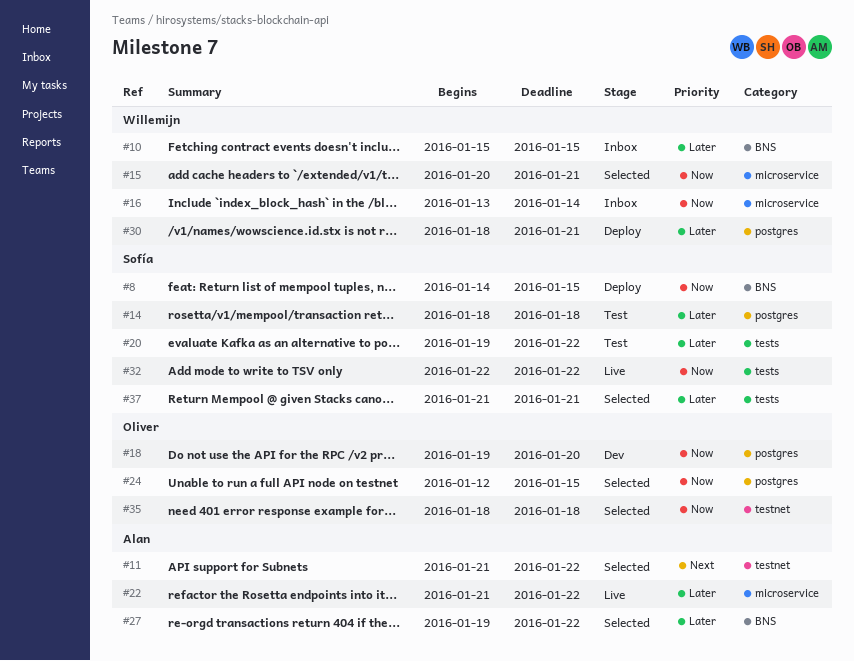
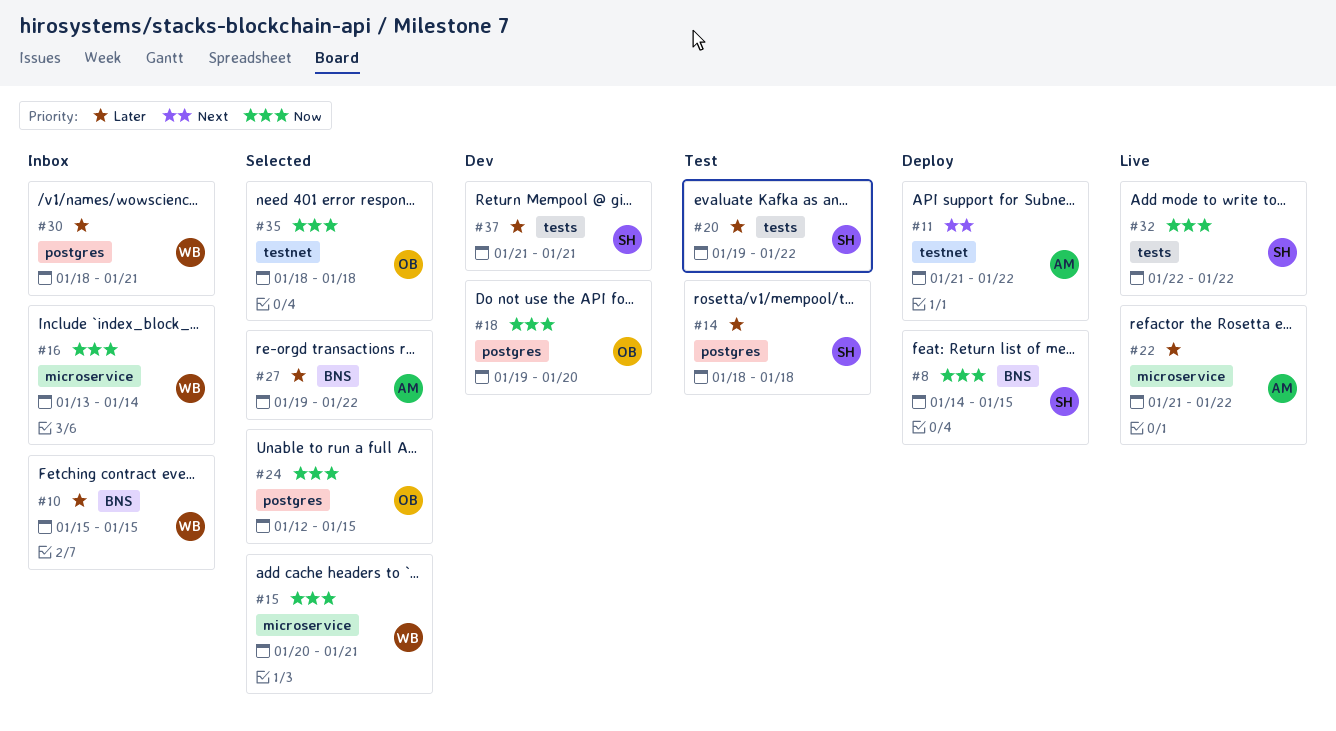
#11, status: Selected -> Deploy
#30, status: Deploy -> Inbox
#37, status: Selected -> Dev

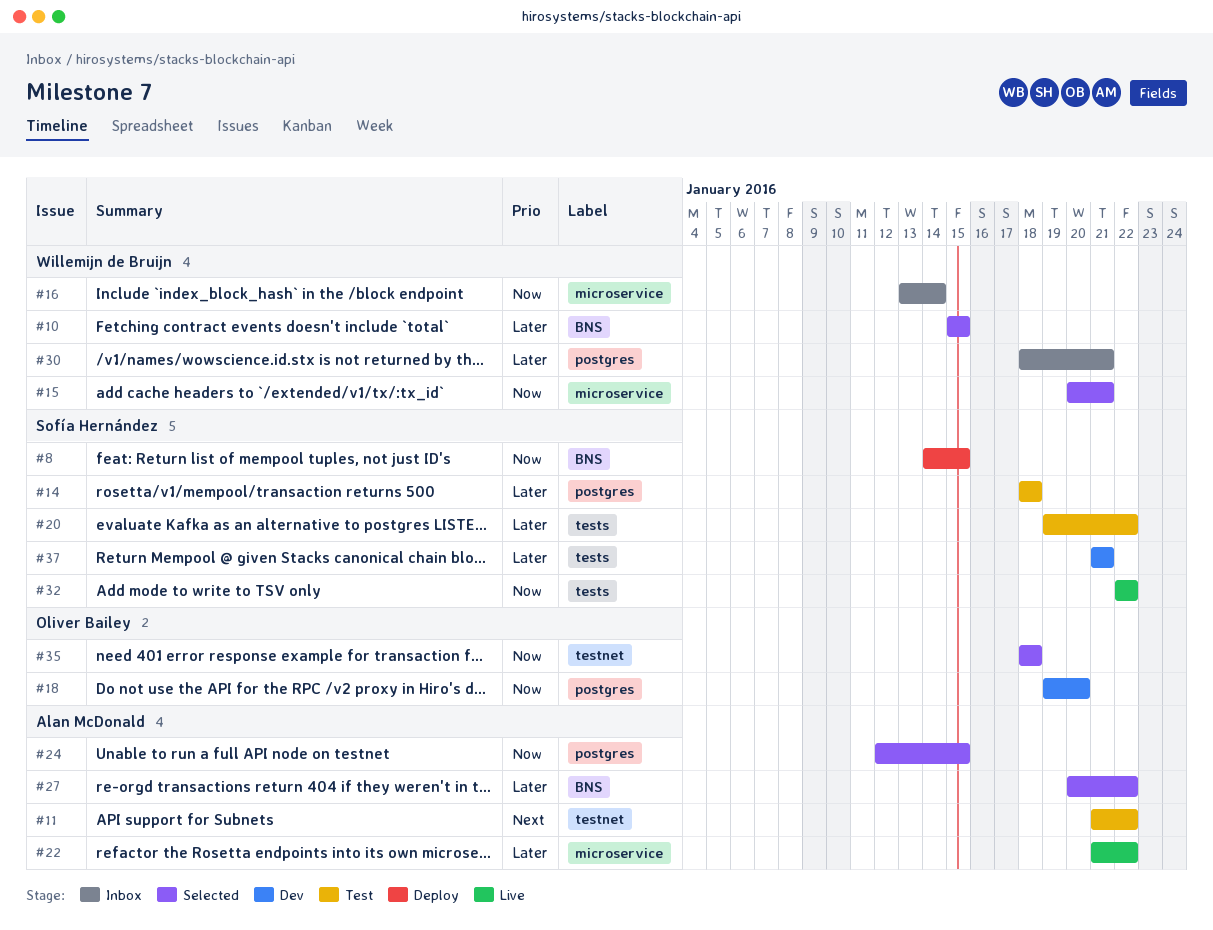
#10, status: Inbox -> Selected
#11, status: Deploy -> Test
#24, owner: Oliver Bailey -> Alan McDonald
#27, start: Jan 19 -> Jan 20

